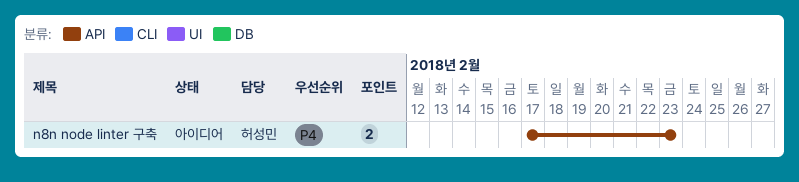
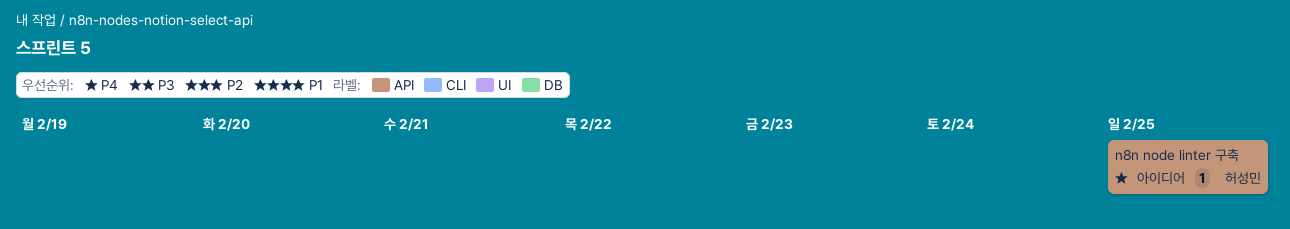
n8n node linter 구축, estimate: 2 -> 1
n8n node linter 구축, due: Feb 23 -> Feb 25

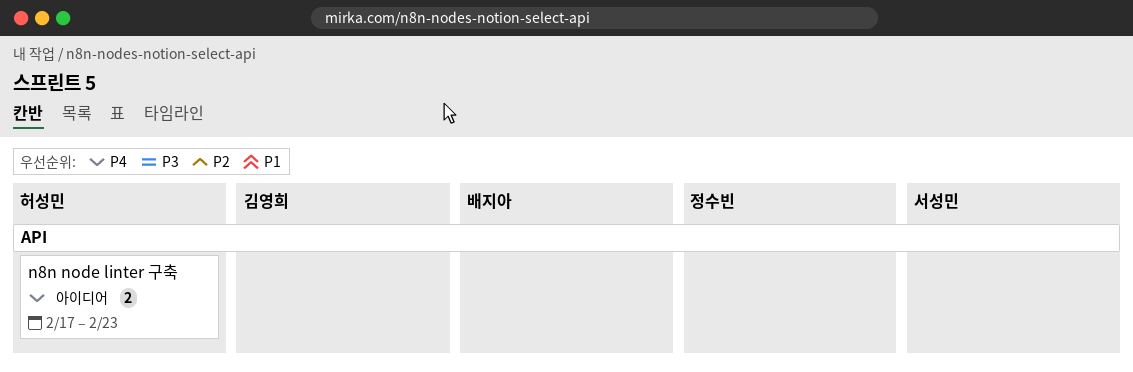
n8n node linter 구축, estimate: 1 -> 2
n8n node linter 구축, due: Feb 25 -> Feb 23

